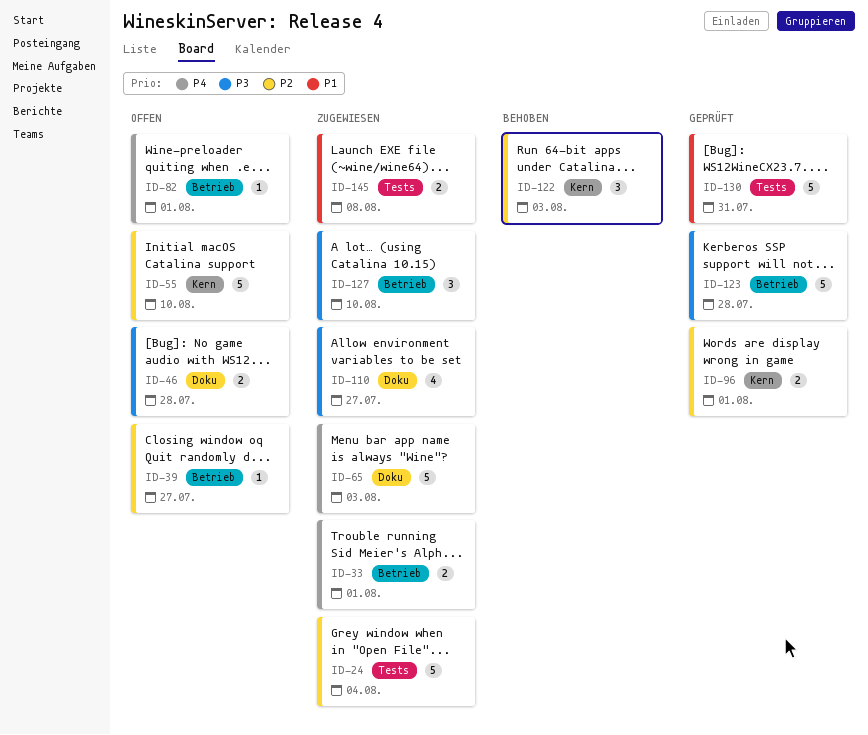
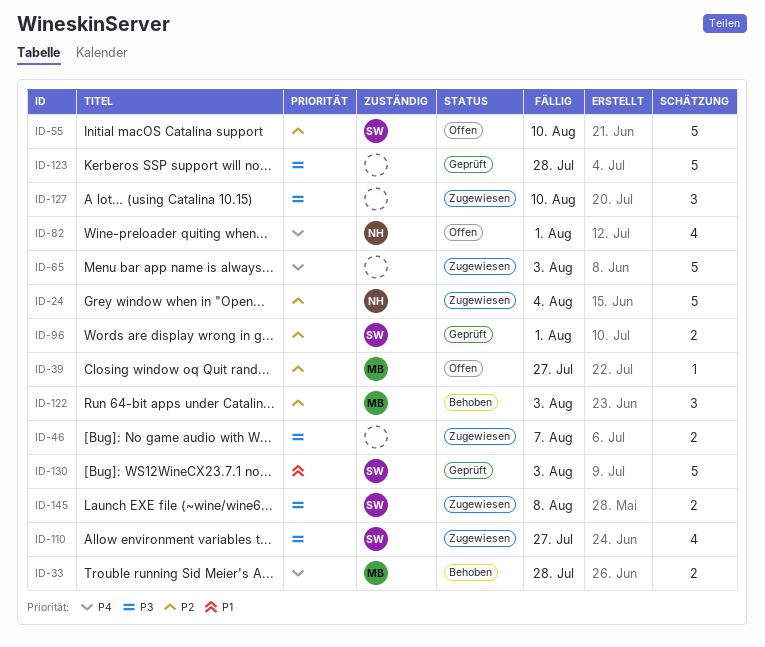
ID-33, status: Zugewiesen -> Behoben
ID-33, due: Aug 1 -> Jul 28
ID-46, status: Offen -> Zugewiesen
ID-46, due: Jul 28 -> Aug 7
ID-82, estimate: 1 -> 4
ID-130, due: Jul 31 -> Aug 3
ID-145, priority: P1 -> P3

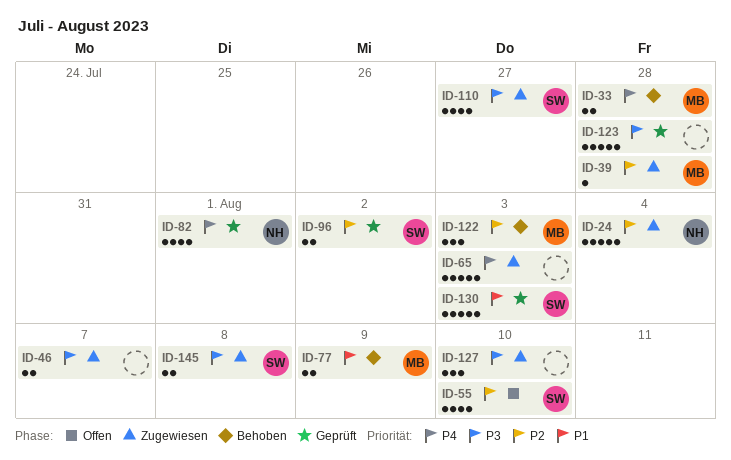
ID-39, status: Offen -> Zugewiesen
ID-39, due: Jul 27 -> Jul 28
ID-55, estimate: 5 -> 4
ID-77: none -> present
ID-82, status: Offen -> Geprüft
ID-96, due: Aug 1 -> Aug 2

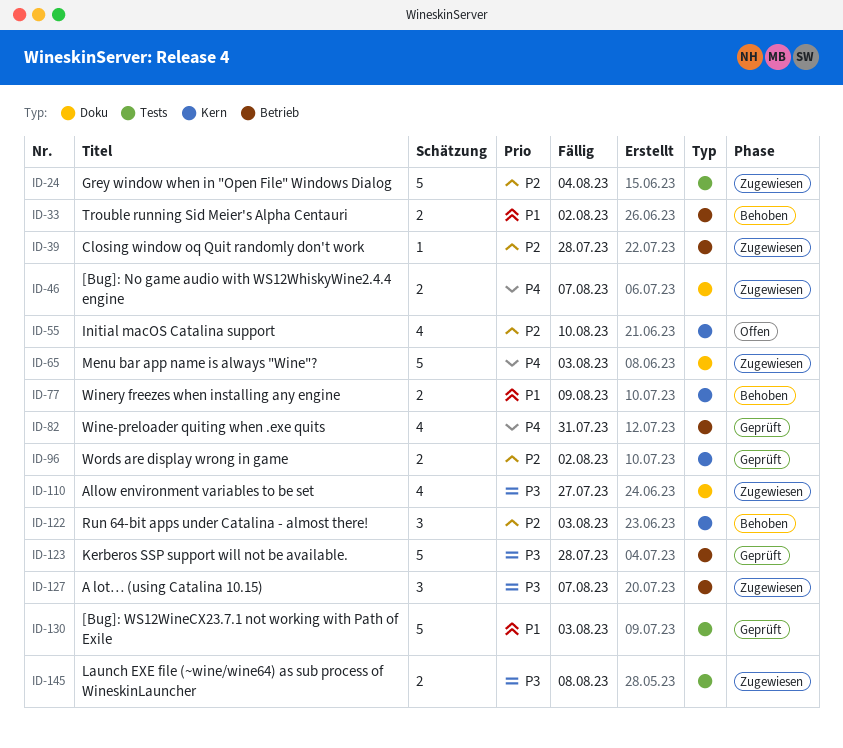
ID-33, priority: P4 -> P1
ID-33, due: Jul 28 -> Aug 2
ID-46, priority: P3 -> P4
ID-82, due: Aug 1 -> Jul 31
ID-127, due: Aug 10 -> Aug 7

